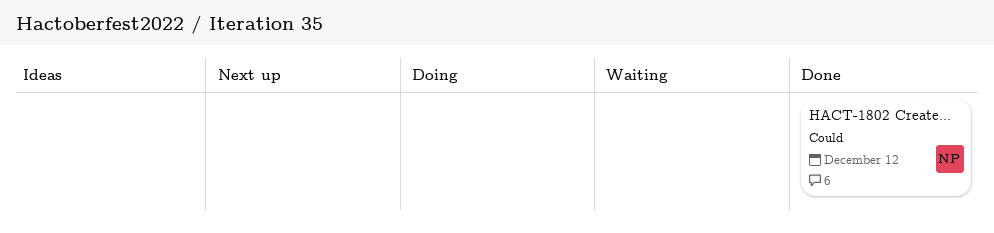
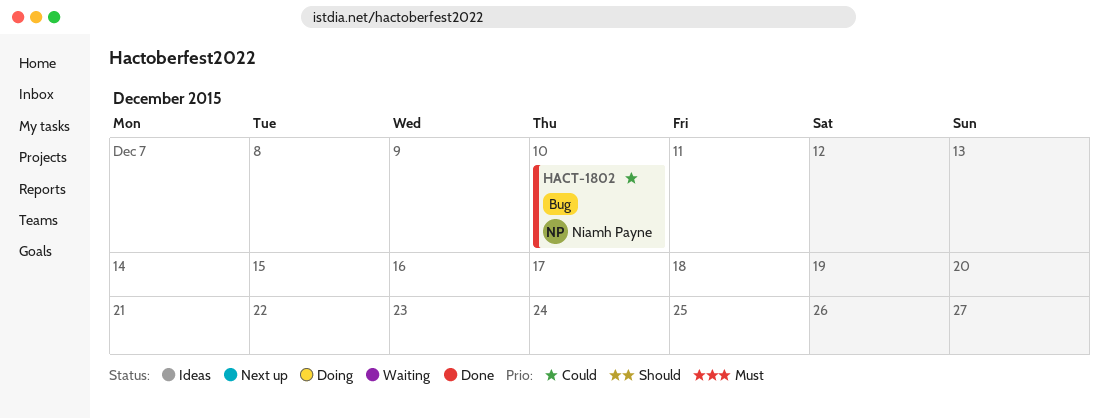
HACT-1802, due: Dec 12 -> Dec 10

